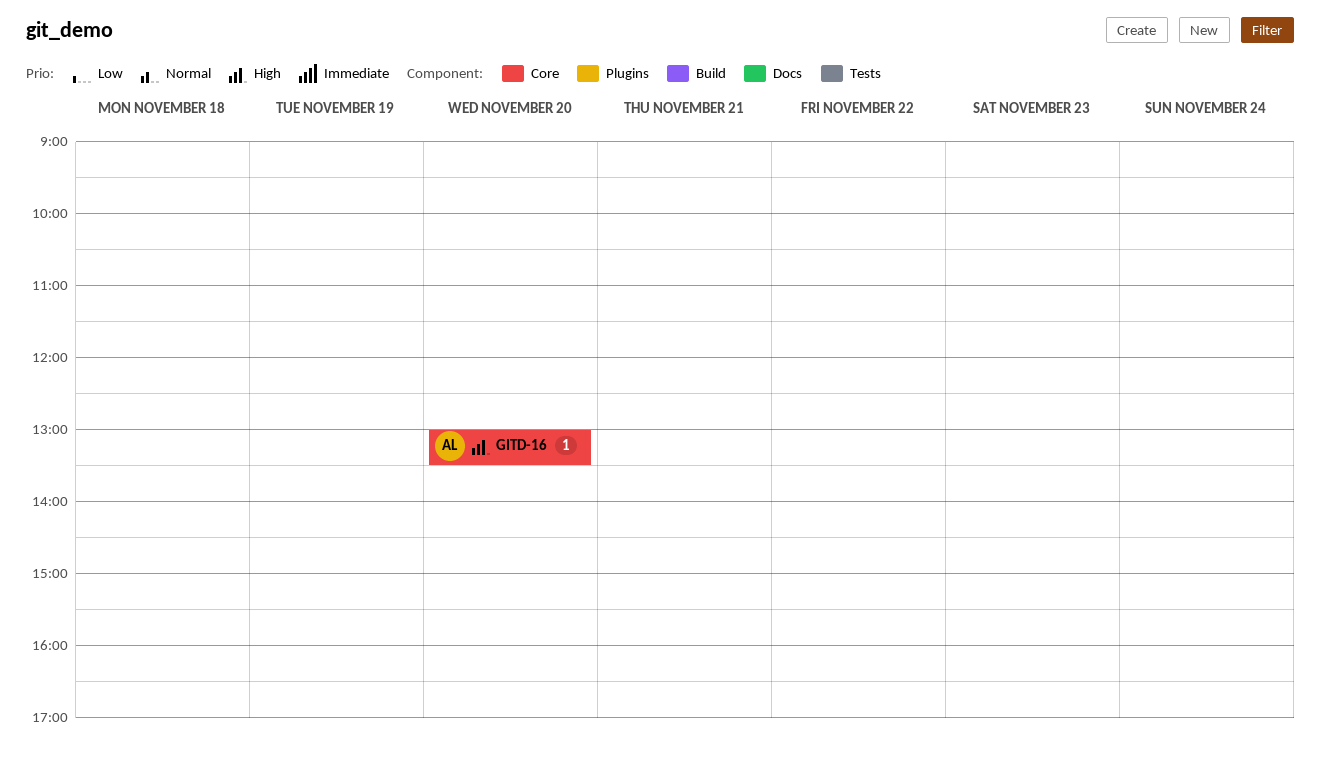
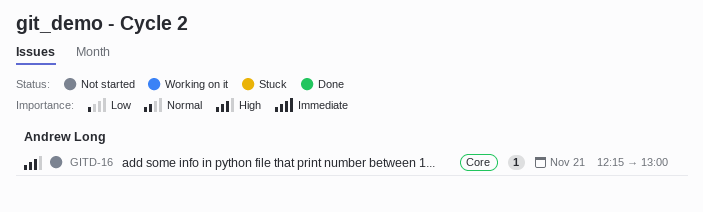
GITD-16, day: Nov 20 -> Nov 21
GITD-16, begins: 13:00 -> 12:15
GITD-16, ends: 13:30 -> 13:00

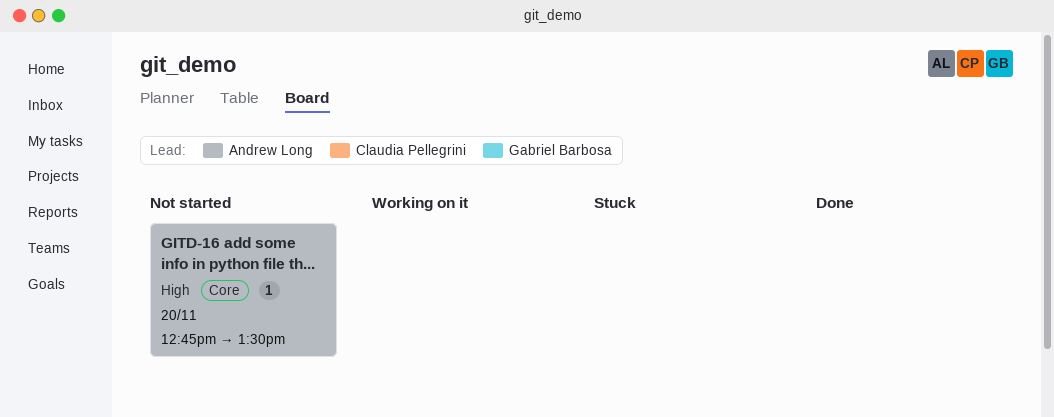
GITD-16, day: Nov 21 -> Nov 20
GITD-16, begins: 12:15 -> 12:45
GITD-16, ends: 13:00 -> 13:30

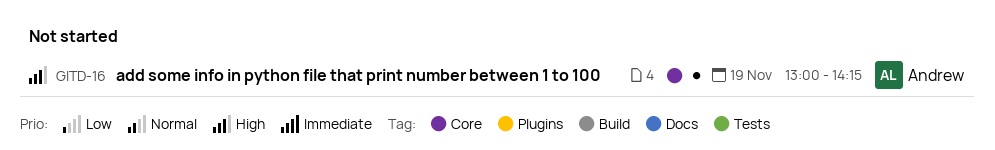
GITD-16, day: Nov 20 -> Nov 19
GITD-16, begins: 12:45 -> 13:00
GITD-16, ends: 13:30 -> 14:15

